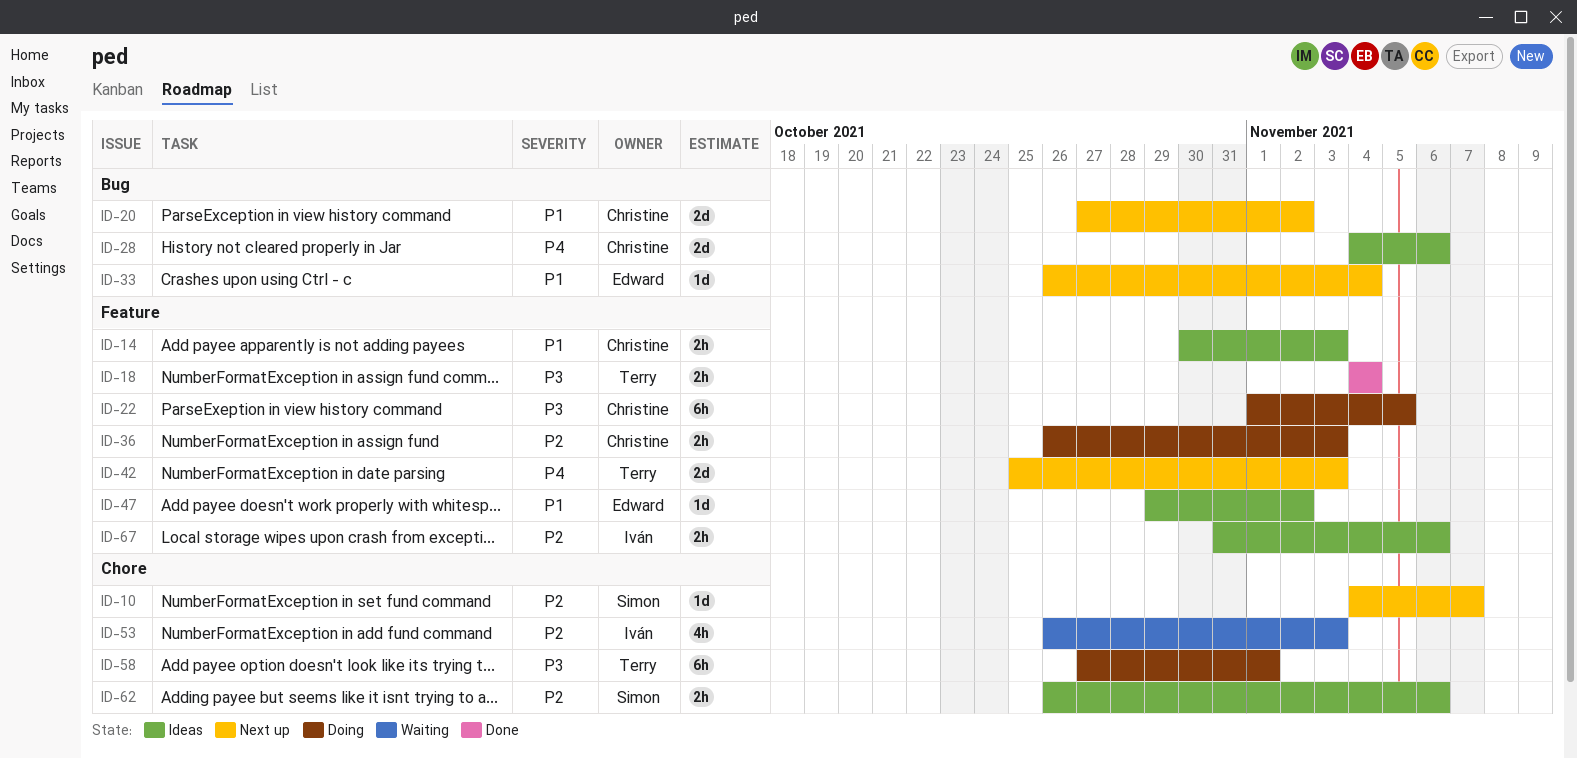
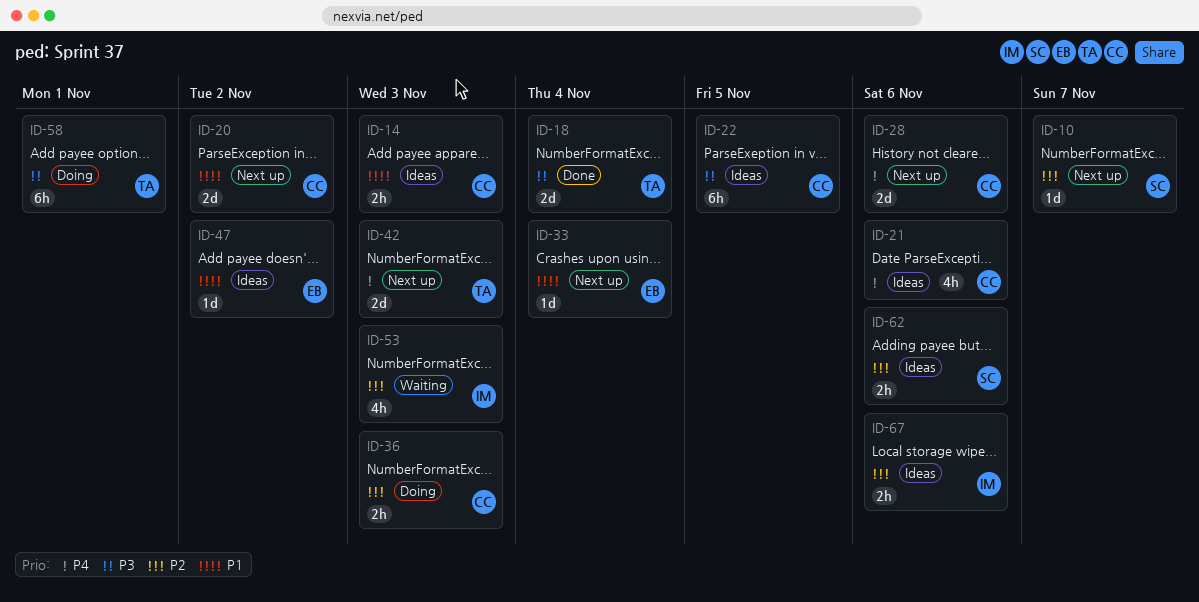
ID-18, estimate: 2h -> 2d
ID-21: none -> present
ID-22, status: Doing -> Ideas
ID-28, status: Ideas -> Next up

